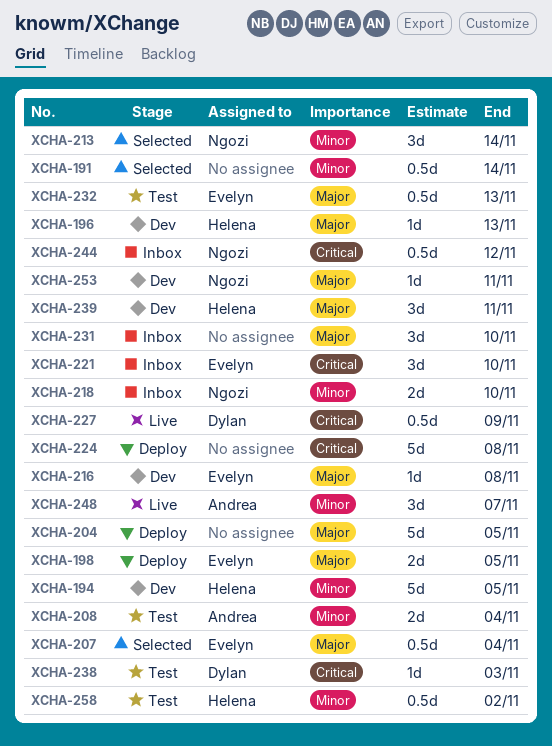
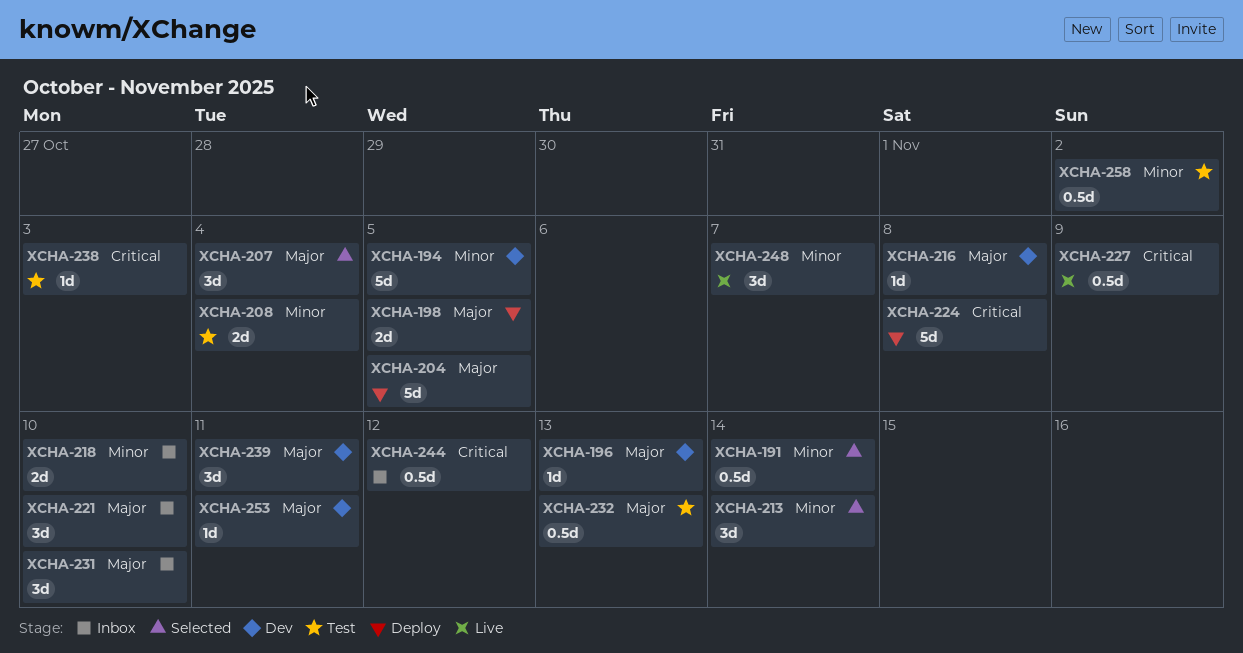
XCHA-207, estimate: 0.5d -> 3d
XCHA-221, priority: Critical -> Major

